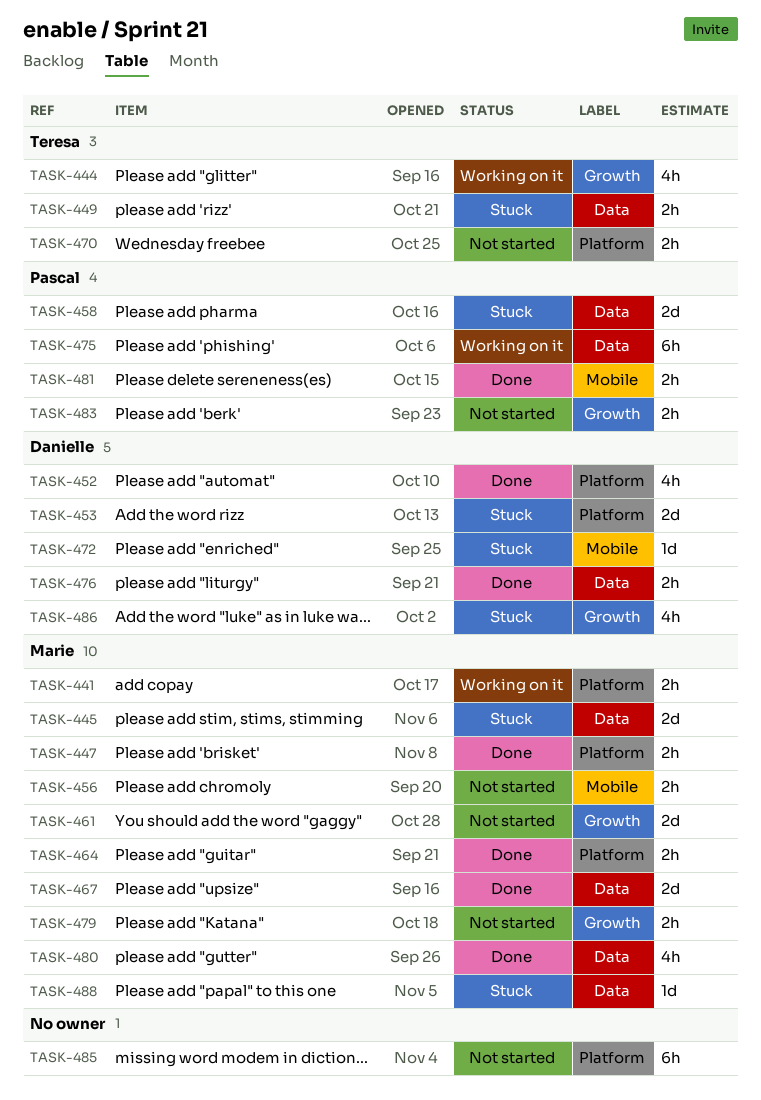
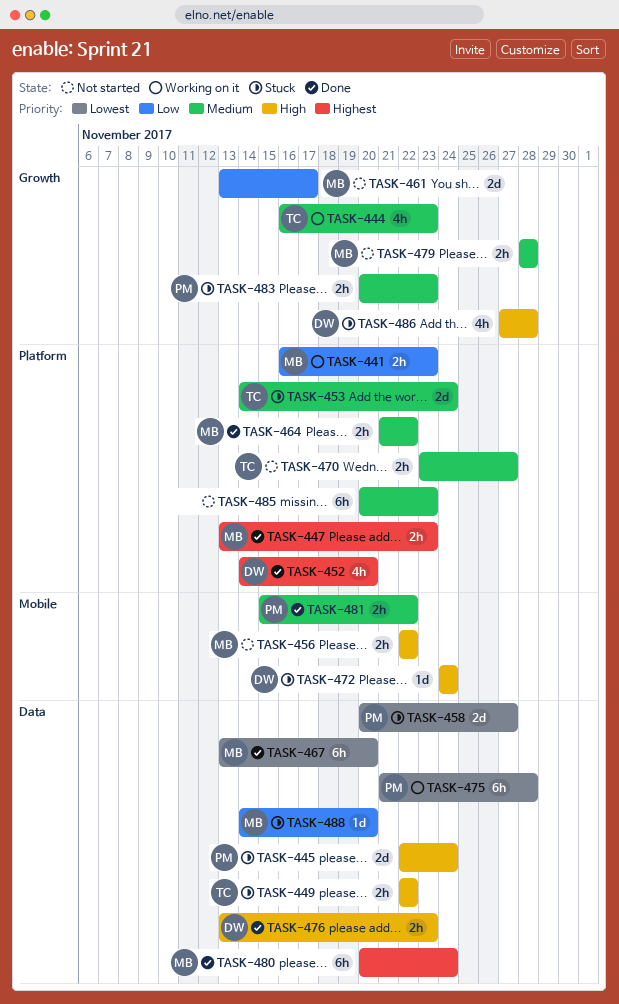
TASK-445, owner: Marie -> Pascal
TASK-453, owner: Danielle -> Teresa
TASK-467, estimate: 2d -> 6h
TASK-480, estimate: 4h -> 6h
TASK-483, status: Not started -> Stuck

